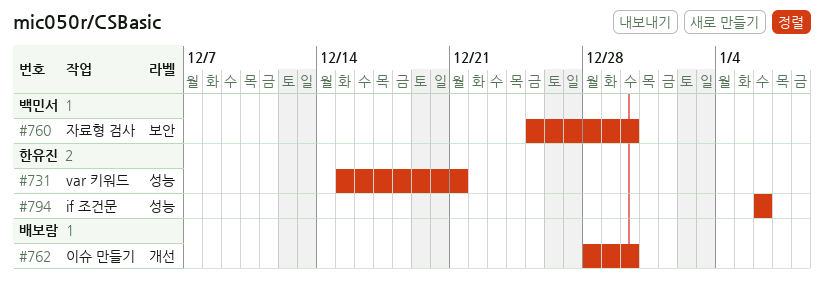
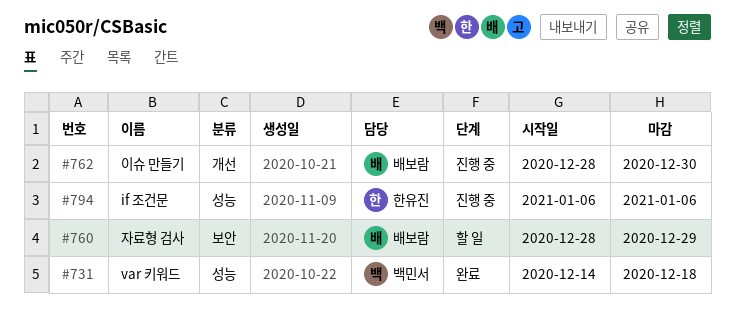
#731, owner: 한유진 -> 백민서
#731, start: Dec 15 -> Dec 14
#731, due: Dec 21 -> Dec 18
#760, owner: 백민서 -> 배보람
#760, start: Dec 25 -> Dec 28
#760, due: Dec 30 -> Dec 29

